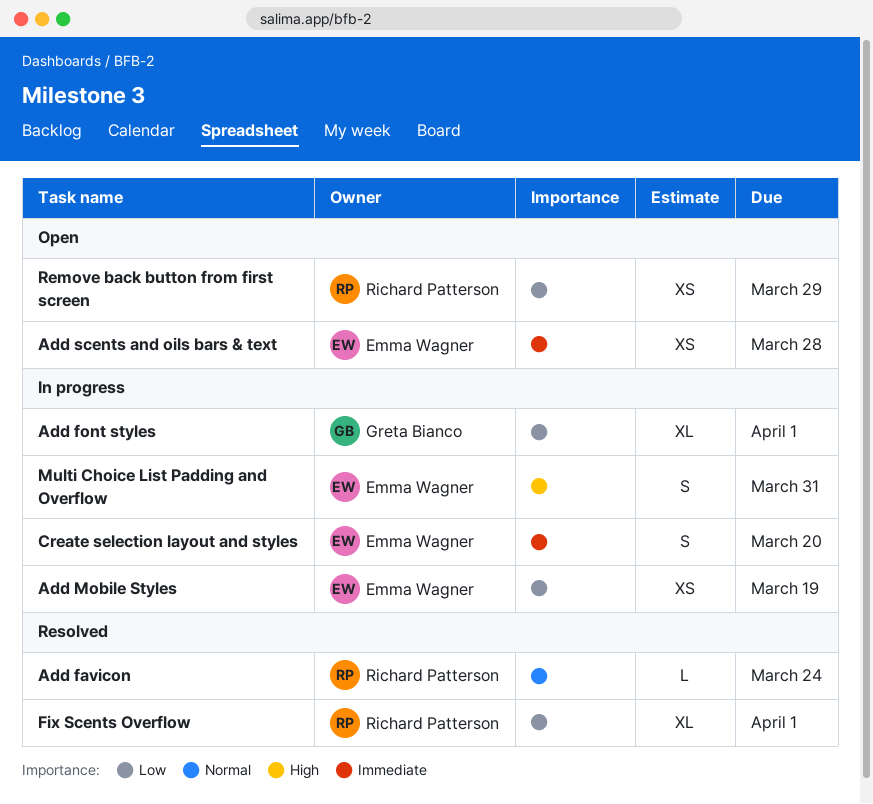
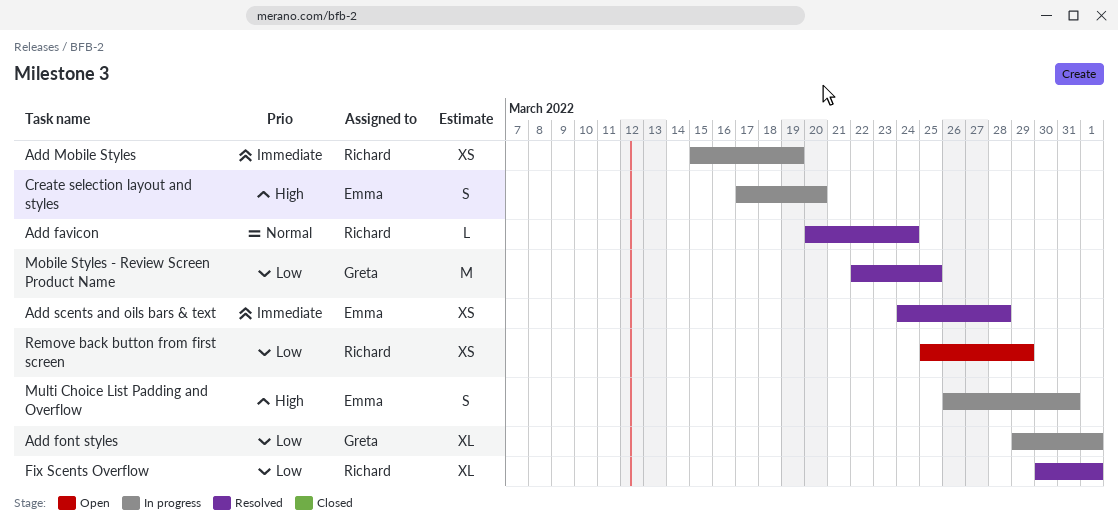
Add Mobile Styles, owner: Emma Wagner -> Richard Patterson
Add Mobile Styles, priority: Low -> Immediate
Add scents and oils bars & text, status: Open -> Resolved
Create selection layout and styles, priority: Immediate -> High
Mobile Styles - Review Screen Product Name: none -> present

